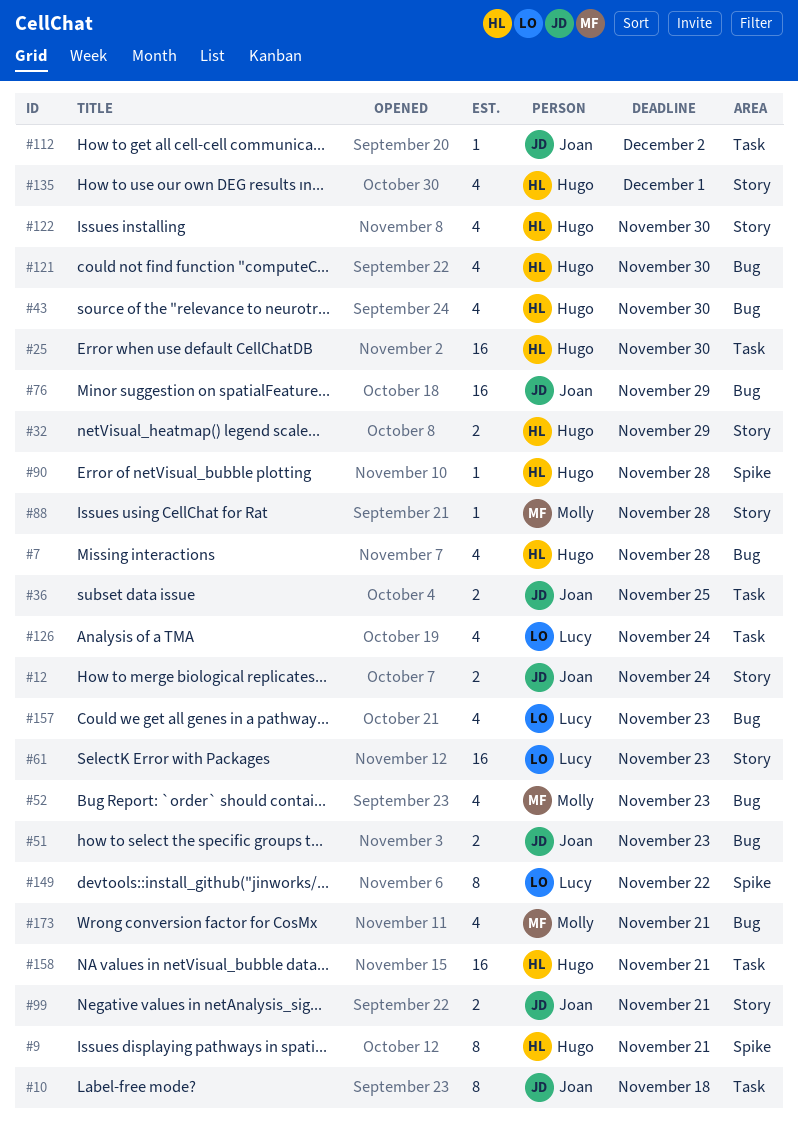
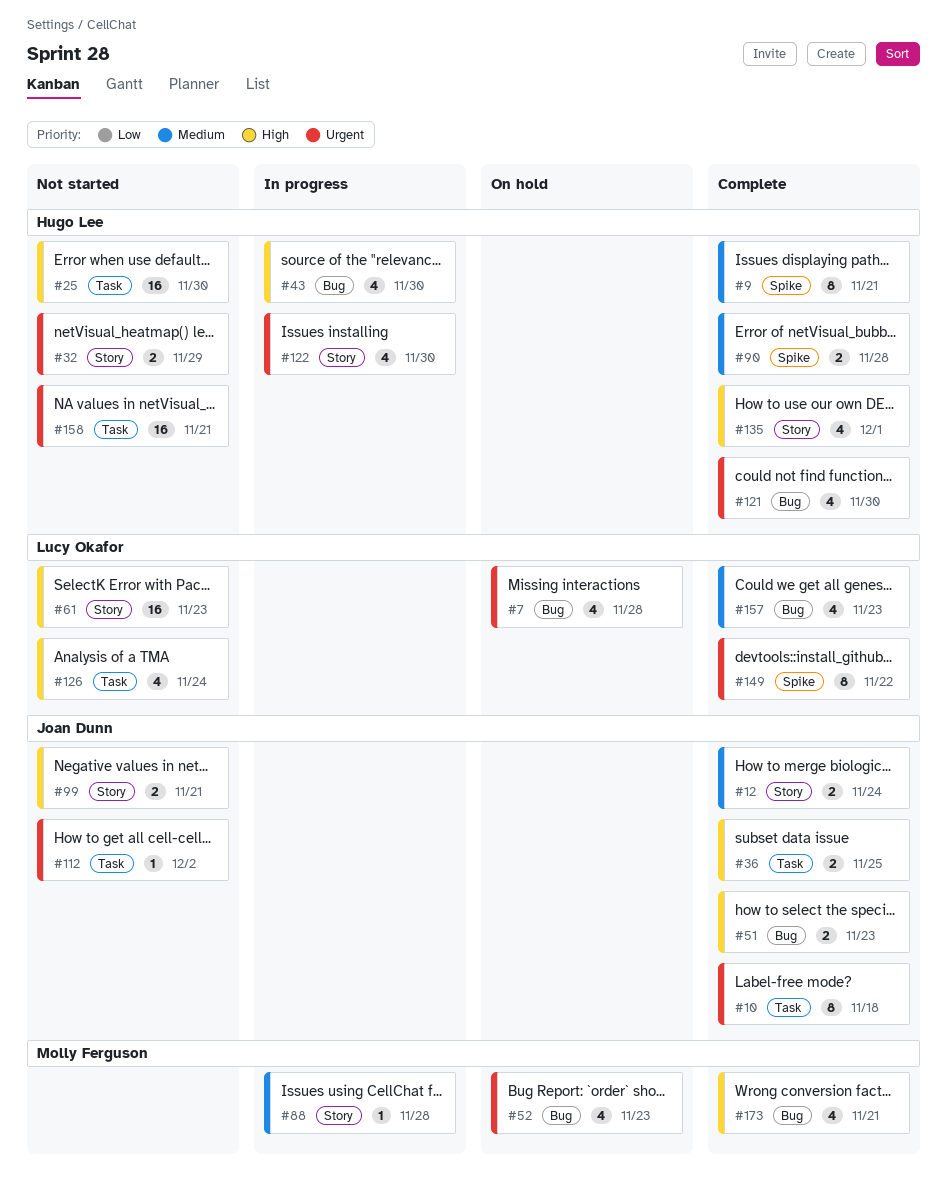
#7, owner: Hugo Lee -> Lucy Okafor
#76: present -> none
#90, estimate: 1 -> 2

